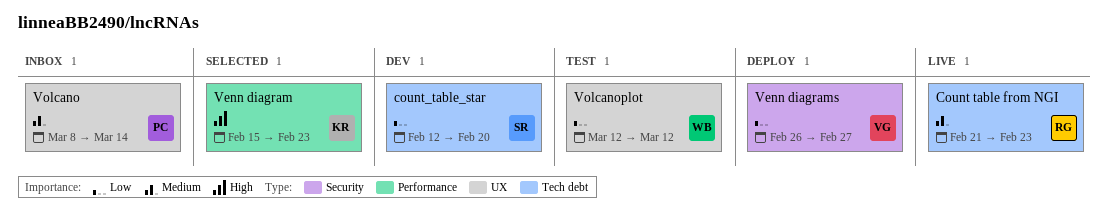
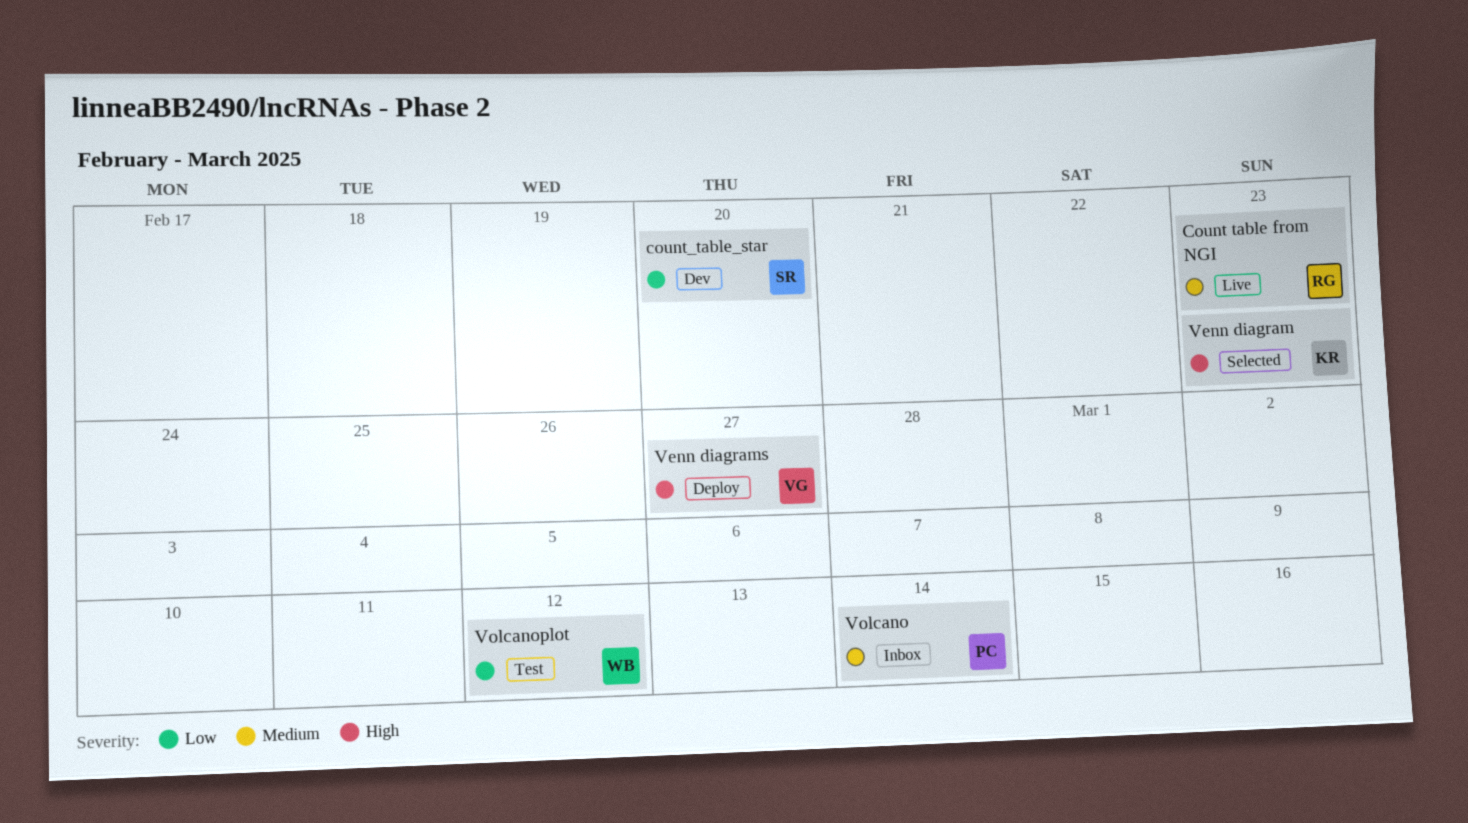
Venn diagrams, priority: Low -> High

